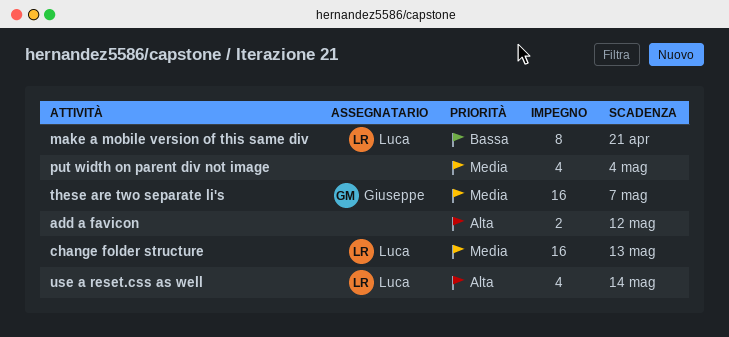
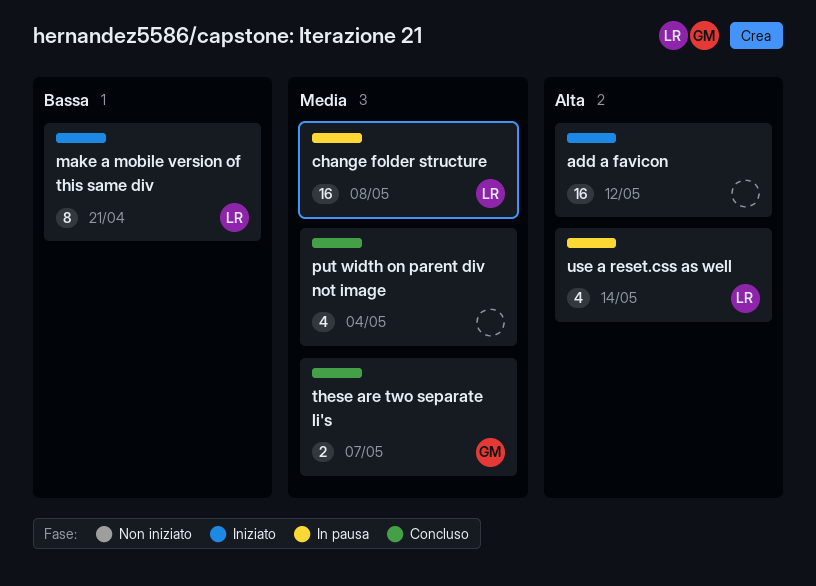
add a favicon, estimate: 2 -> 16
change folder structure, due: May 13 -> May 8
these are two separate li's, estimate: 16 -> 2

